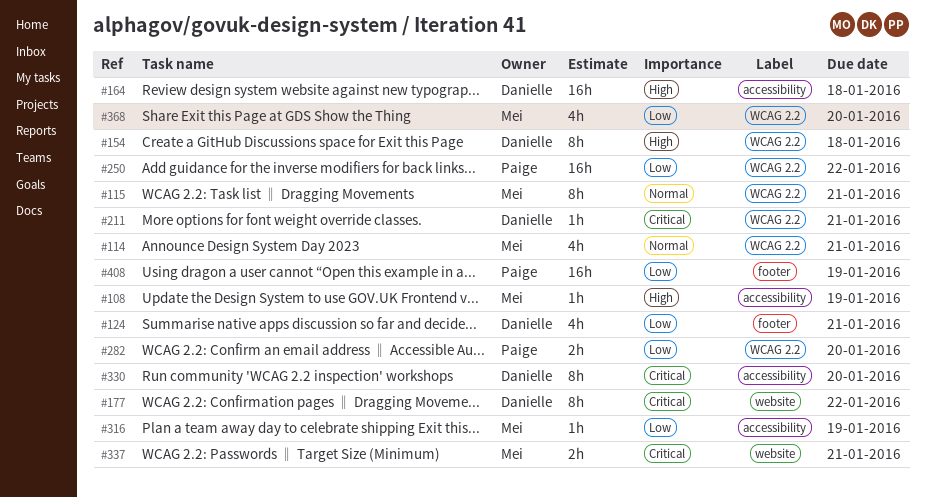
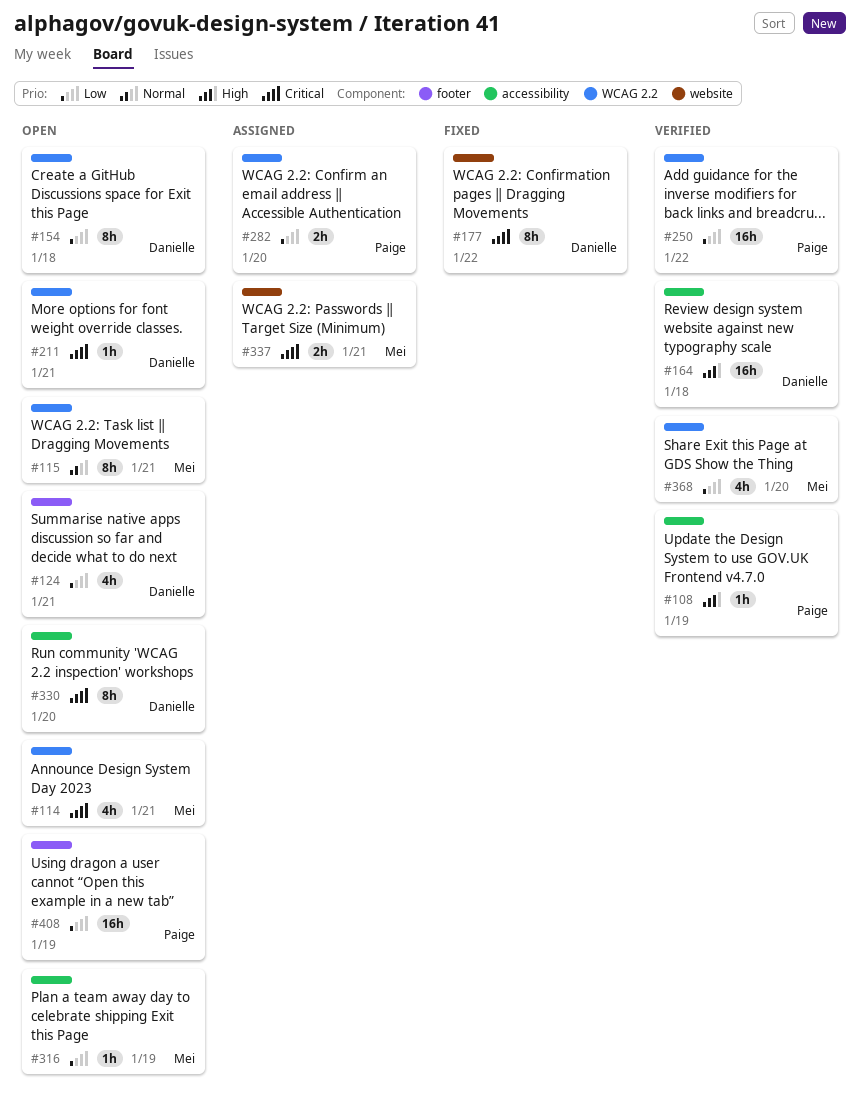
#108, owner: Mei -> Paige
#114, priority: Normal -> Critical
#154, priority: High -> Low

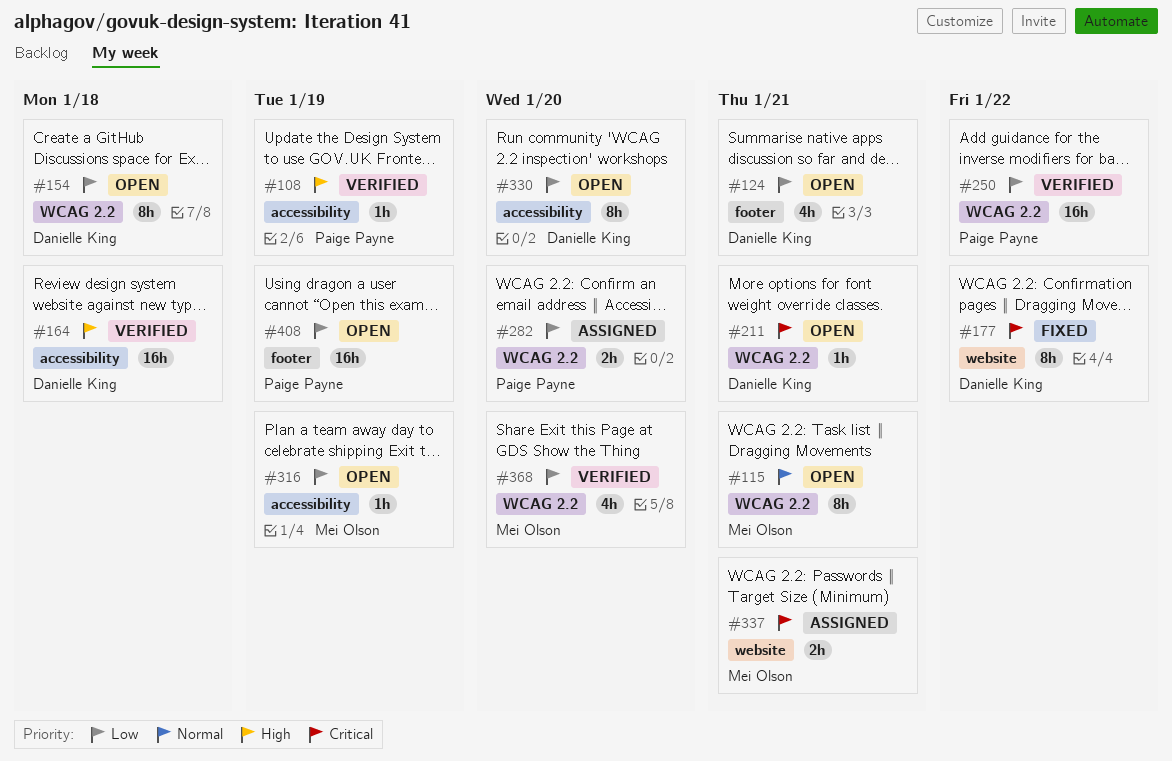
#114: present -> none
#330, priority: Critical -> Low

